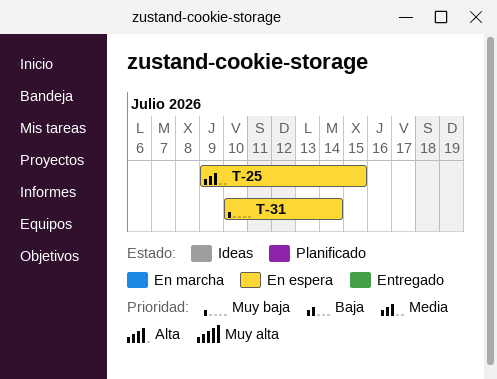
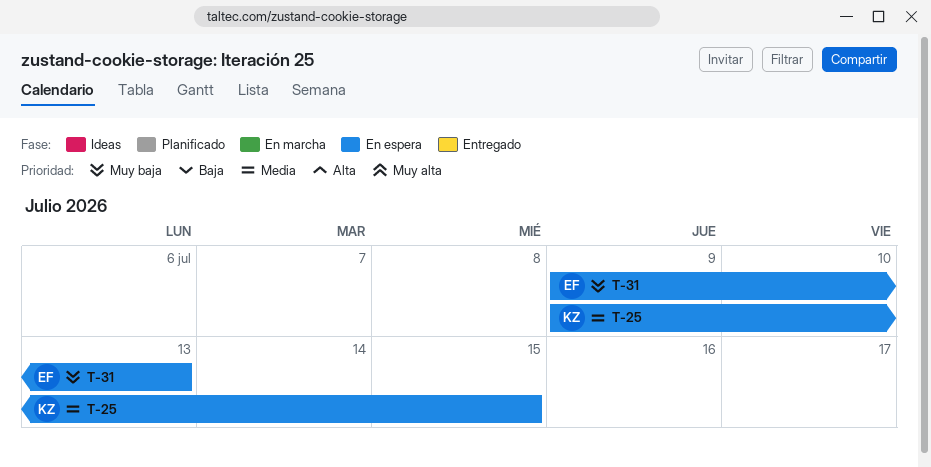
T-31, start: Jul 10 -> Jul 9
T-31, due: Jul 14 -> Jul 13

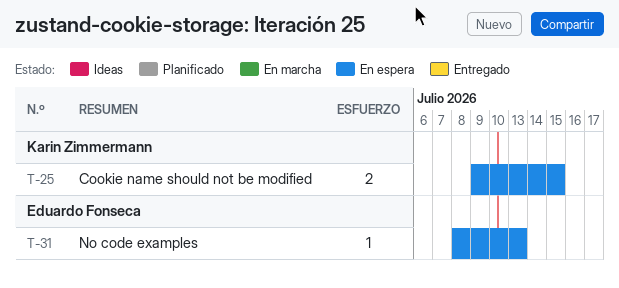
T-31, start: Jul 9 -> Jul 8

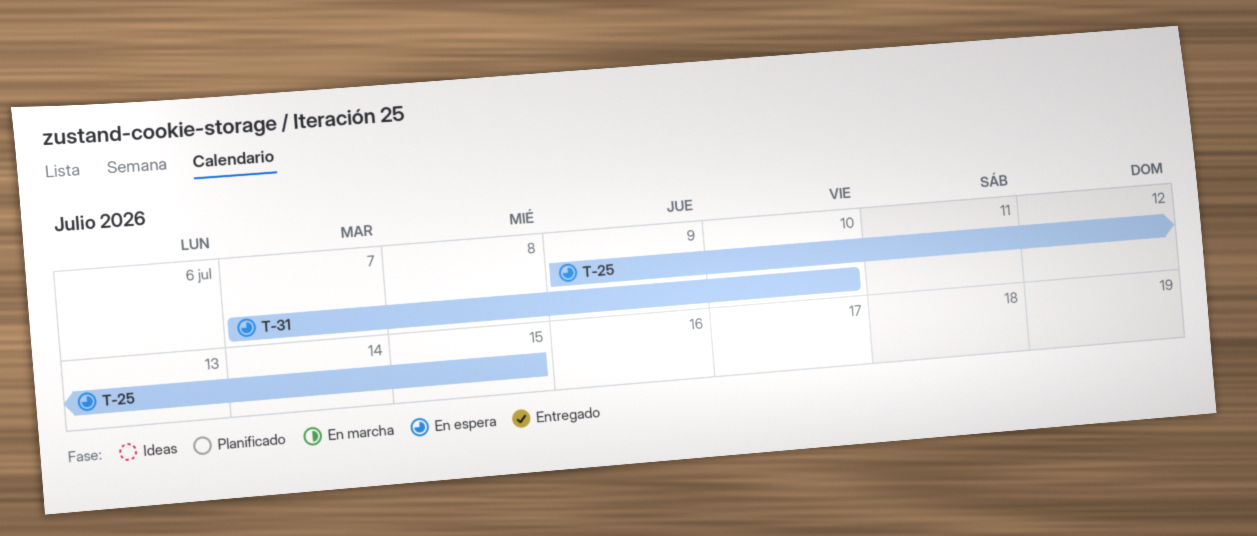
T-31, start: Jul 8 -> Jul 7
T-31, due: Jul 13 -> Jul 10

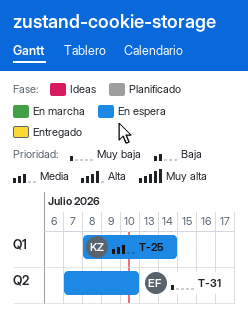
T-25, start: Jul 9 -> Jul 8
T-25, due: Jul 15 -> Jul 14

